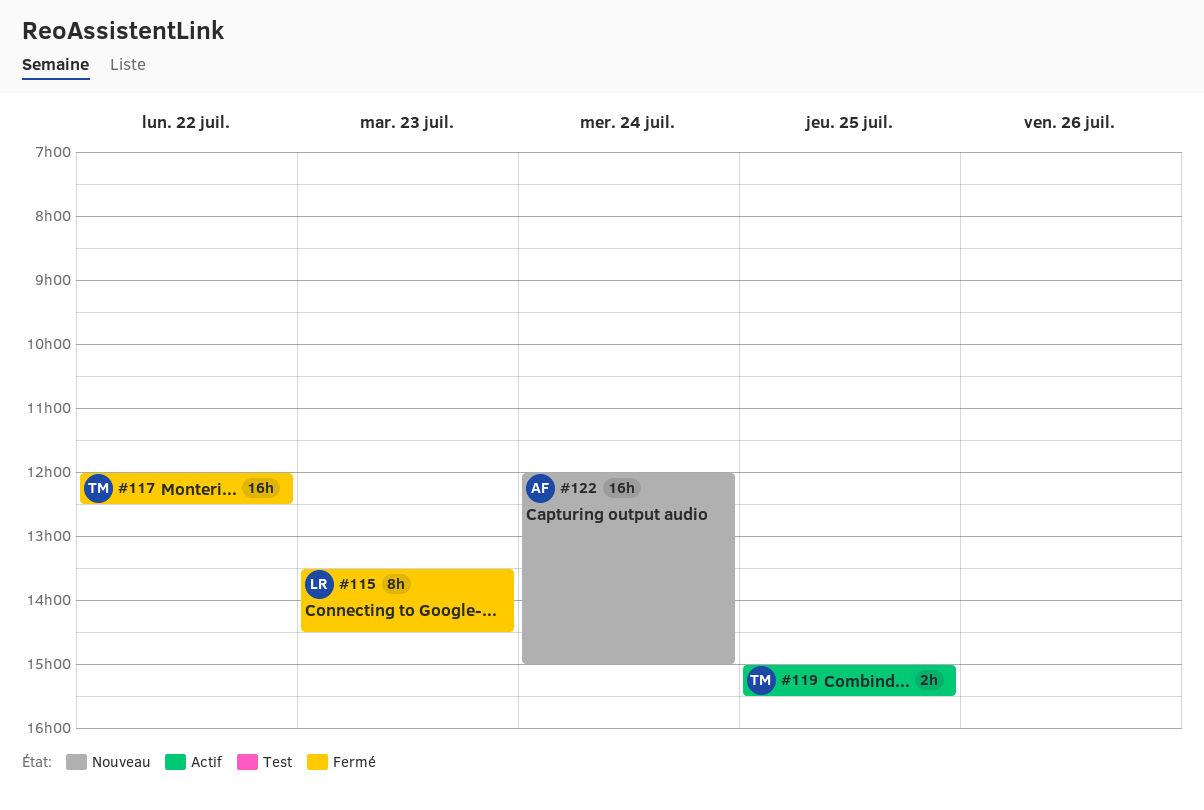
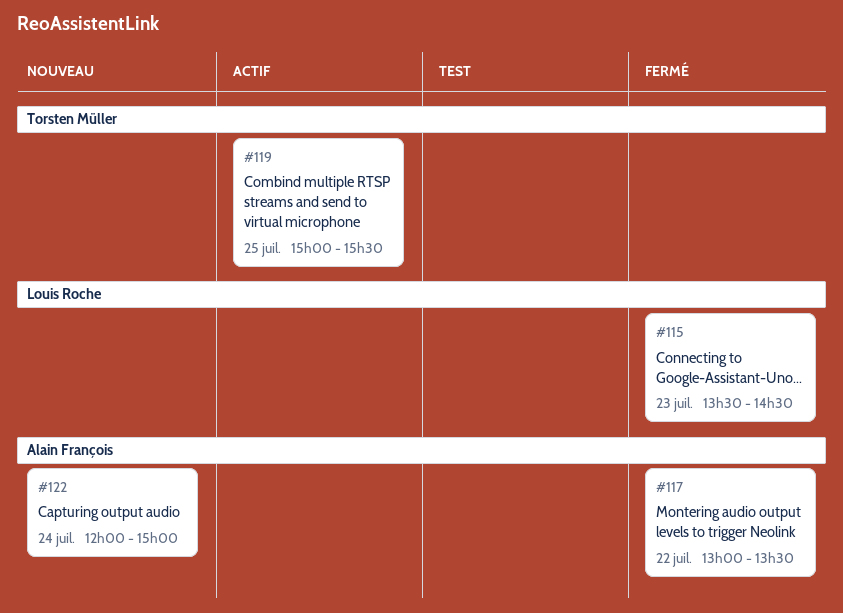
#117, owner: Torsten Müller -> Alain François
#117, begins: 12:00 -> 13:00
#117, ends: 12:30 -> 13:30

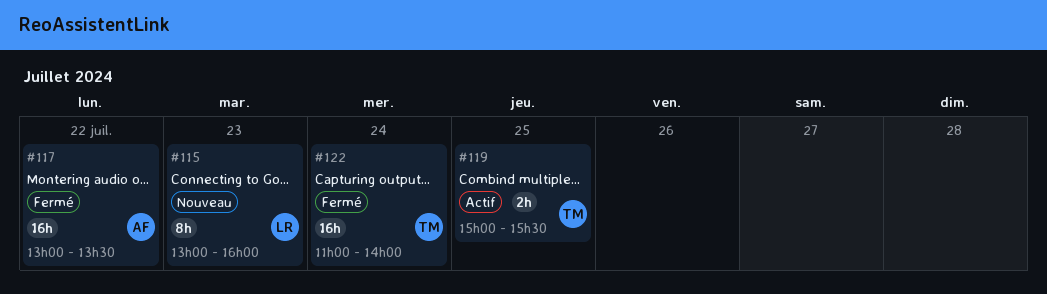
#115, status: Fermé -> Nouveau
#115, begins: 13:30 -> 13:00
#115, ends: 14:30 -> 16:00
#122, status: Nouveau -> Fermé
#122, owner: Alain François -> Torsten Müller
#122, begins: 12:00 -> 11:00
#122, ends: 15:00 -> 14:00

